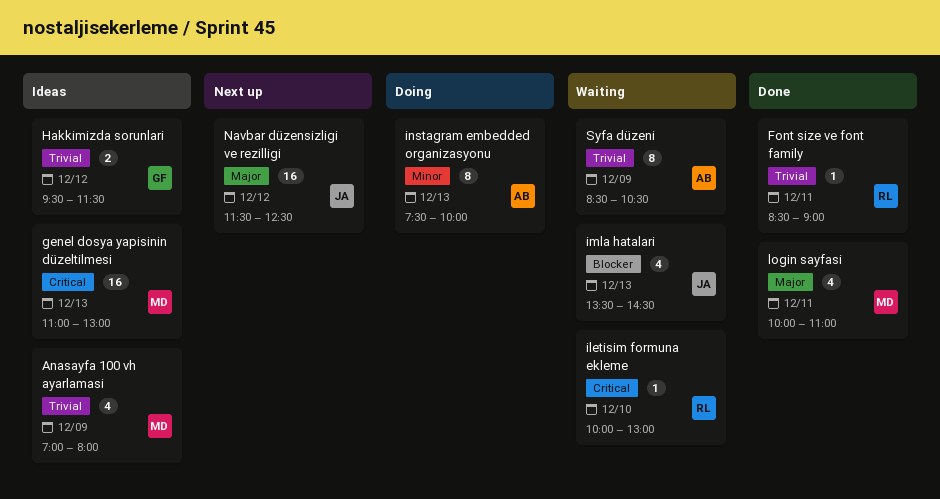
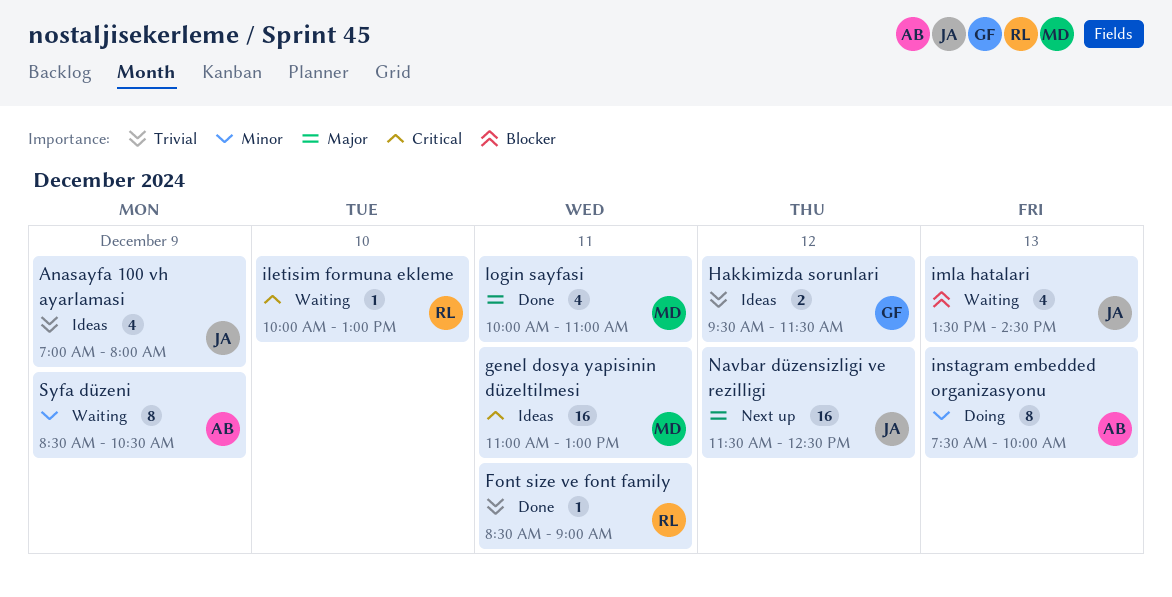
Anasayfa 100 vh ayarlamasi, owner: MD -> JA
genel dosya yapisinin düzeltilmesi, day: Dec 13 -> Dec 11
Syfa düzeni, priority: Trivial -> Minor

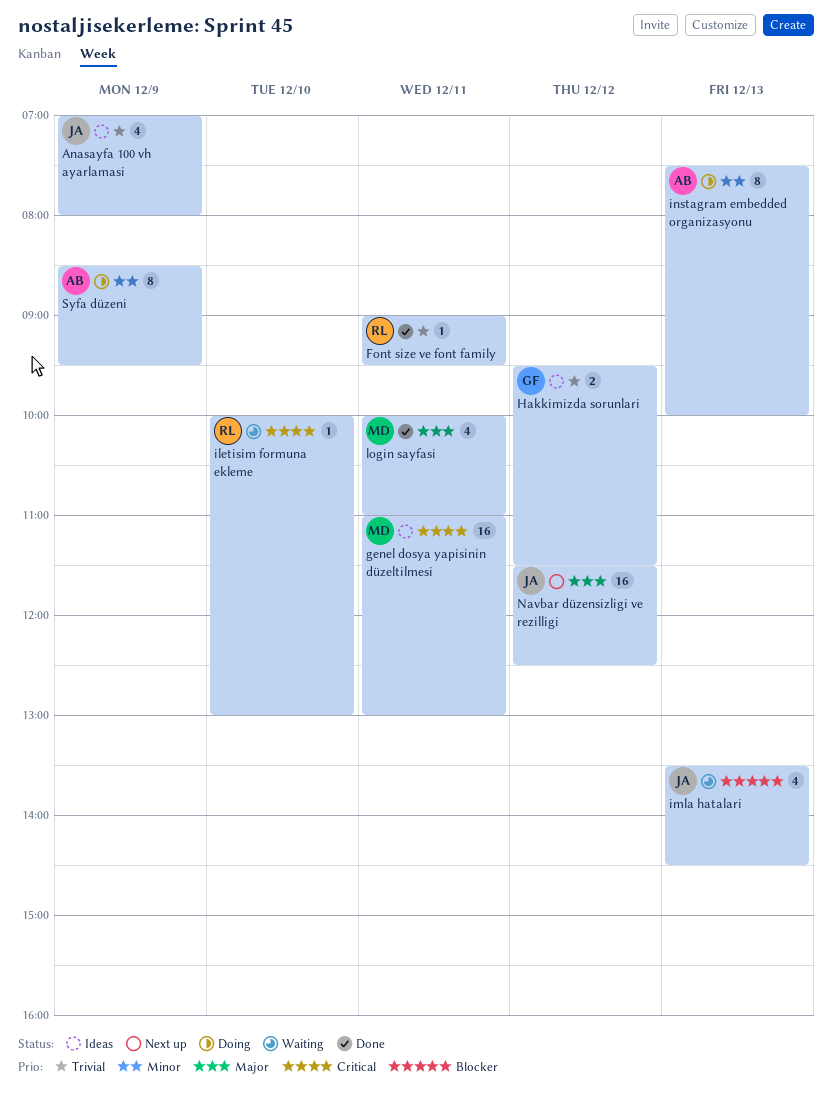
Font size ve font family, begins: 08:30 -> 09:00
Font size ve font family, ends: 09:00 -> 09:30
Syfa düzeni, status: Waiting -> Doing
Syfa düzeni, ends: 10:30 -> 09:30

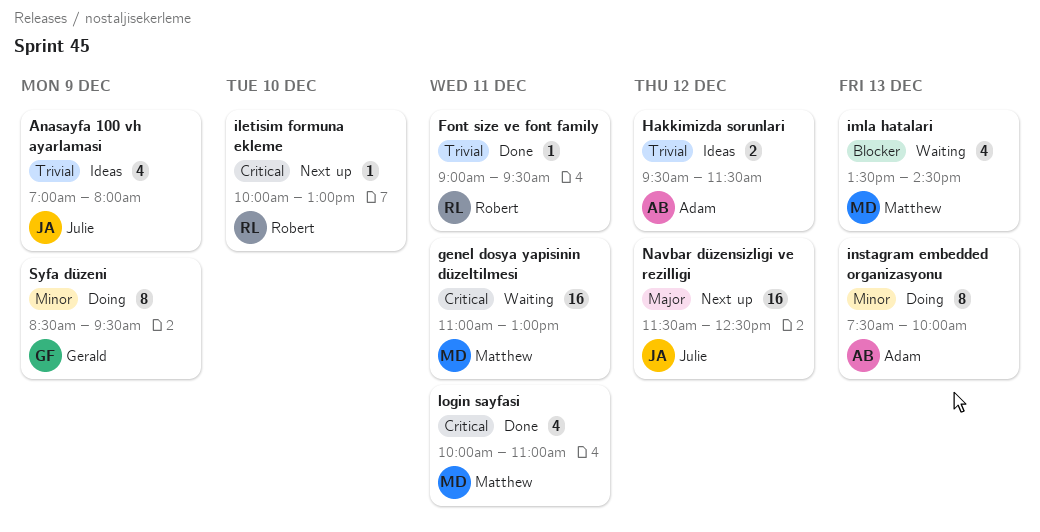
genel dosya yapisinin düzeltilmesi, status: Ideas -> Waiting
Hakkimizda sorunlari, owner: Gerald -> Adam
iletisim formuna ekleme, status: Waiting -> Next up
imla hatalari, owner: Julie -> Matthew
login sayfasi, priority: Major -> Critical
Syfa düzeni, owner: Adam -> Gerald

